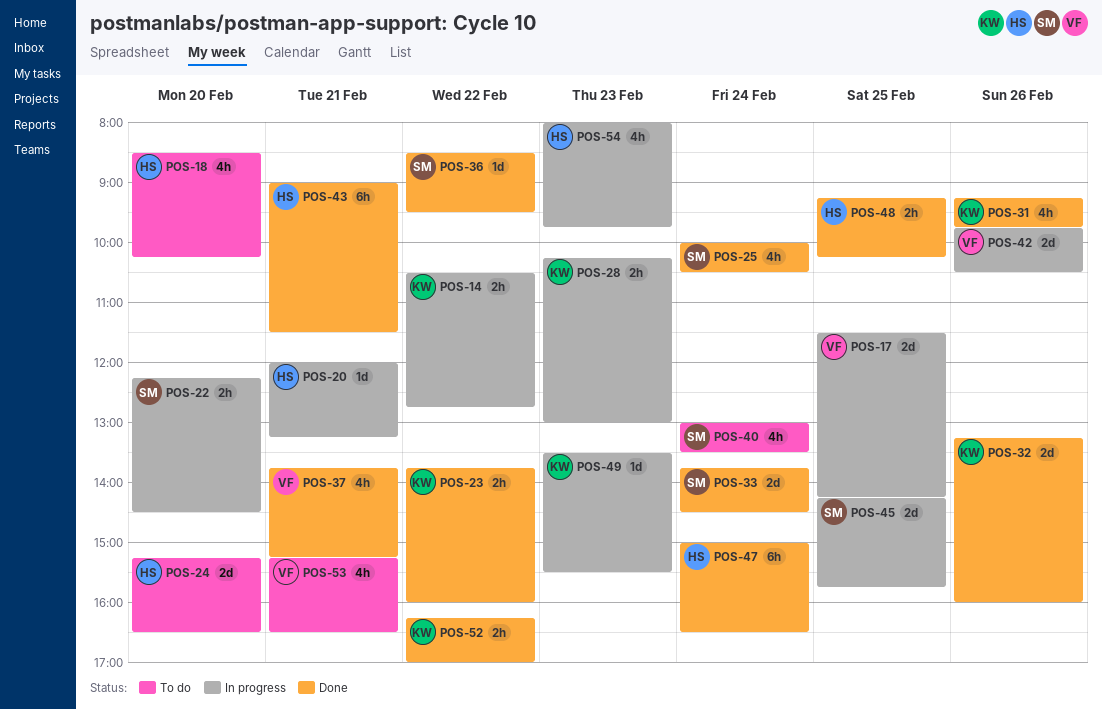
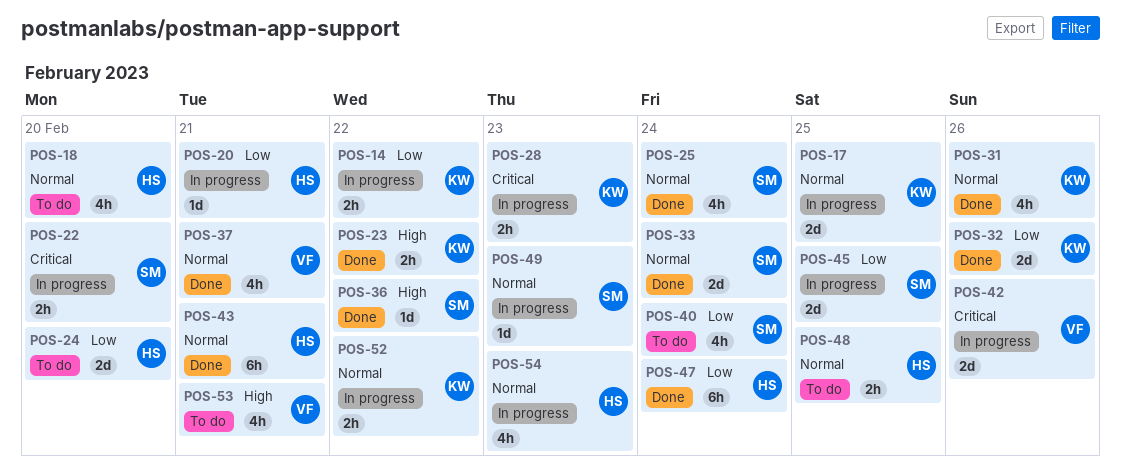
POS-17, owner: VF -> KW
POS-48, status: Done -> To do
POS-49, owner: KW -> SM
POS-52, status: Done -> In progress

